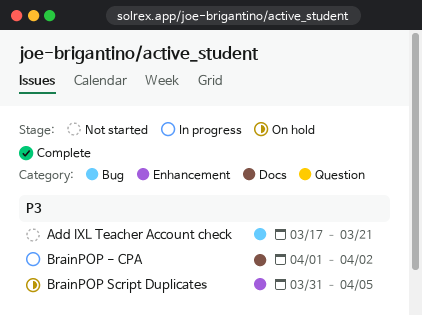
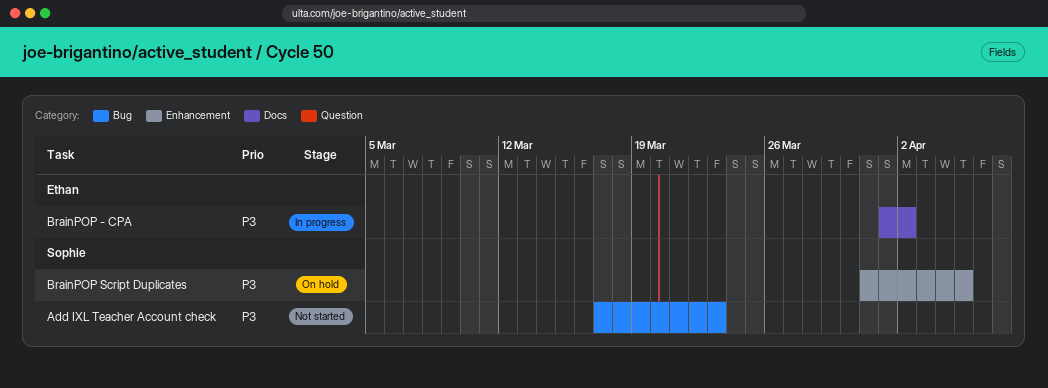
Add IXL Teacher Account check, due: Mar 21 -> Mar 23

